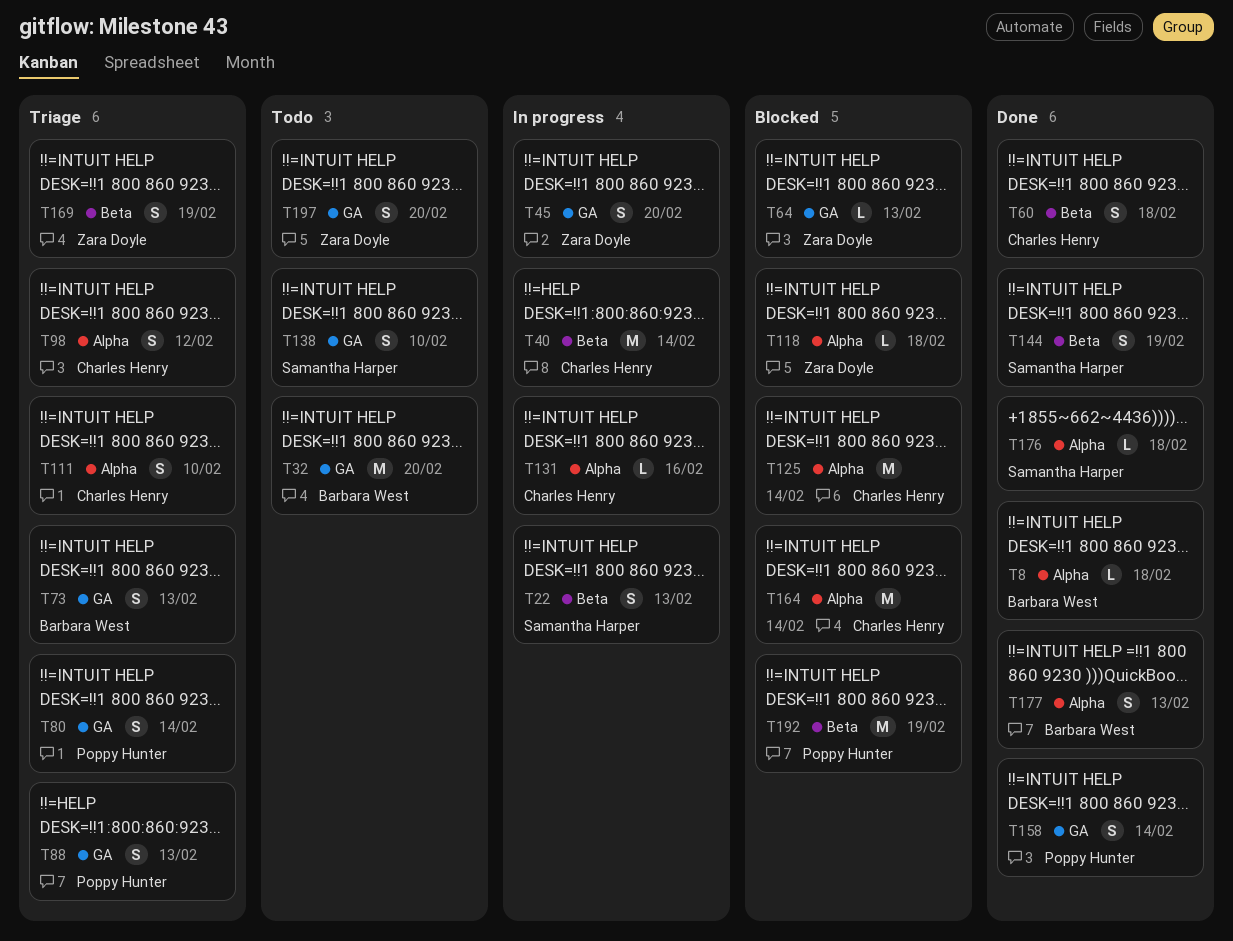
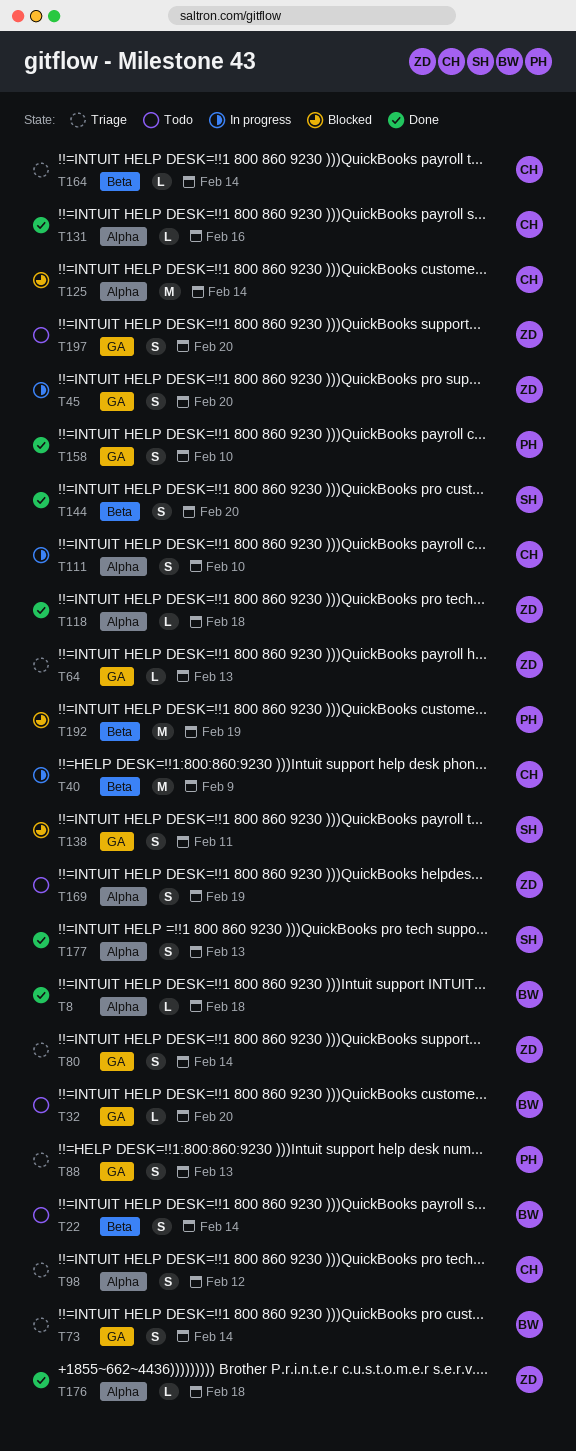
T22, status: In progress -> Todo
T22, owner: Samantha Harper -> Barbara West
T22, due: Feb 13 -> Feb 14
T32, estimate: M -> L
T40, due: Feb 14 -> Feb 9
T60: present -> none
T64, status: Blocked -> Triage
T73, due: Feb 13 -> Feb 14
T80, owner: Poppy Hunter -> Zara Doyle
T111, status: Triage -> In progress
T118, status: Blocked -> Done
T131, status: In progress -> Done
T138, status: Todo -> Blocked
T138, due: Feb 10 -> Feb 11
T144, due: Feb 19 -> Feb 20
T158, due: Feb 14 -> Feb 10
T164, status: Blocked -> Triage
T164, label: Alpha -> Beta
T164, estimate: M -> L
T169, status: Triage -> Todo
T169, label: Beta -> Alpha
T176, owner: Samantha Harper -> Zara Doyle
T177, owner: Barbara West -> Samantha Harper

